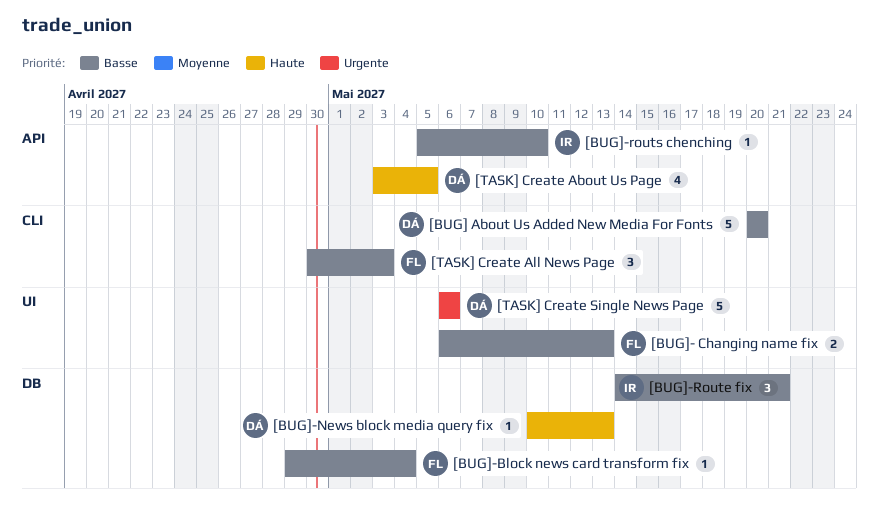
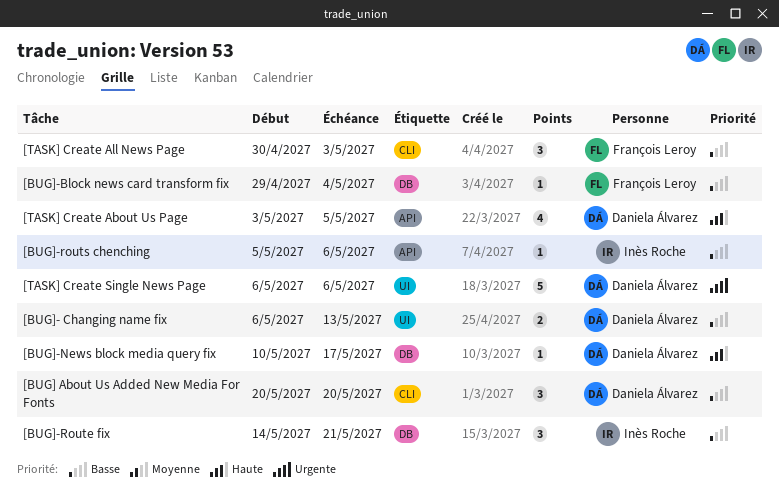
[BUG] About Us Added New Media For Fonts, estimate: 5 -> 3
[BUG]- Changing name fix, owner: François Leroy -> Daniela Álvarez
[BUG]-News block media query fix, due: May 13 -> May 17
[BUG]-routs chenching, due: May 10 -> May 6

